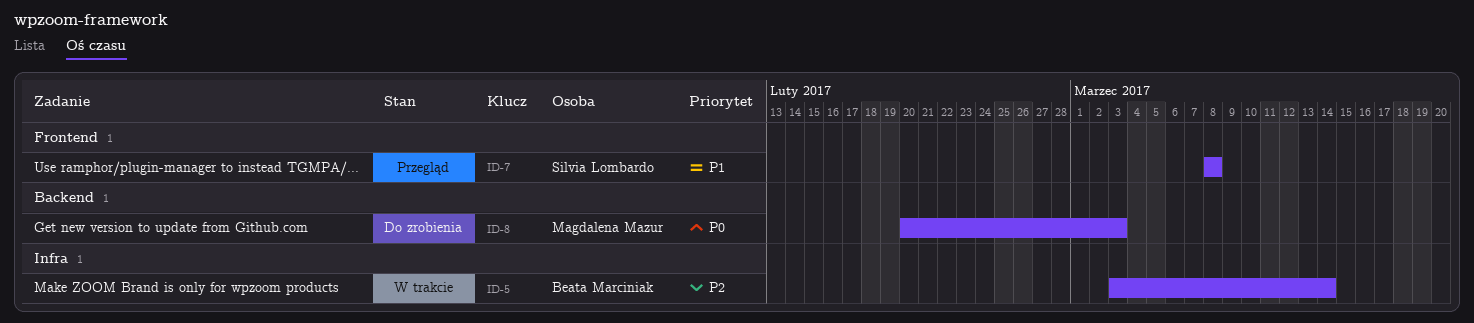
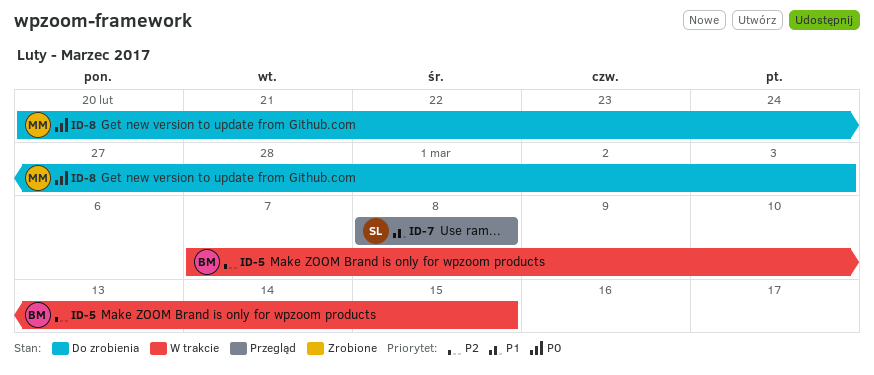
ID-5, start: Mar 3 -> Mar 7
ID-5, due: Mar 14 -> Mar 15

